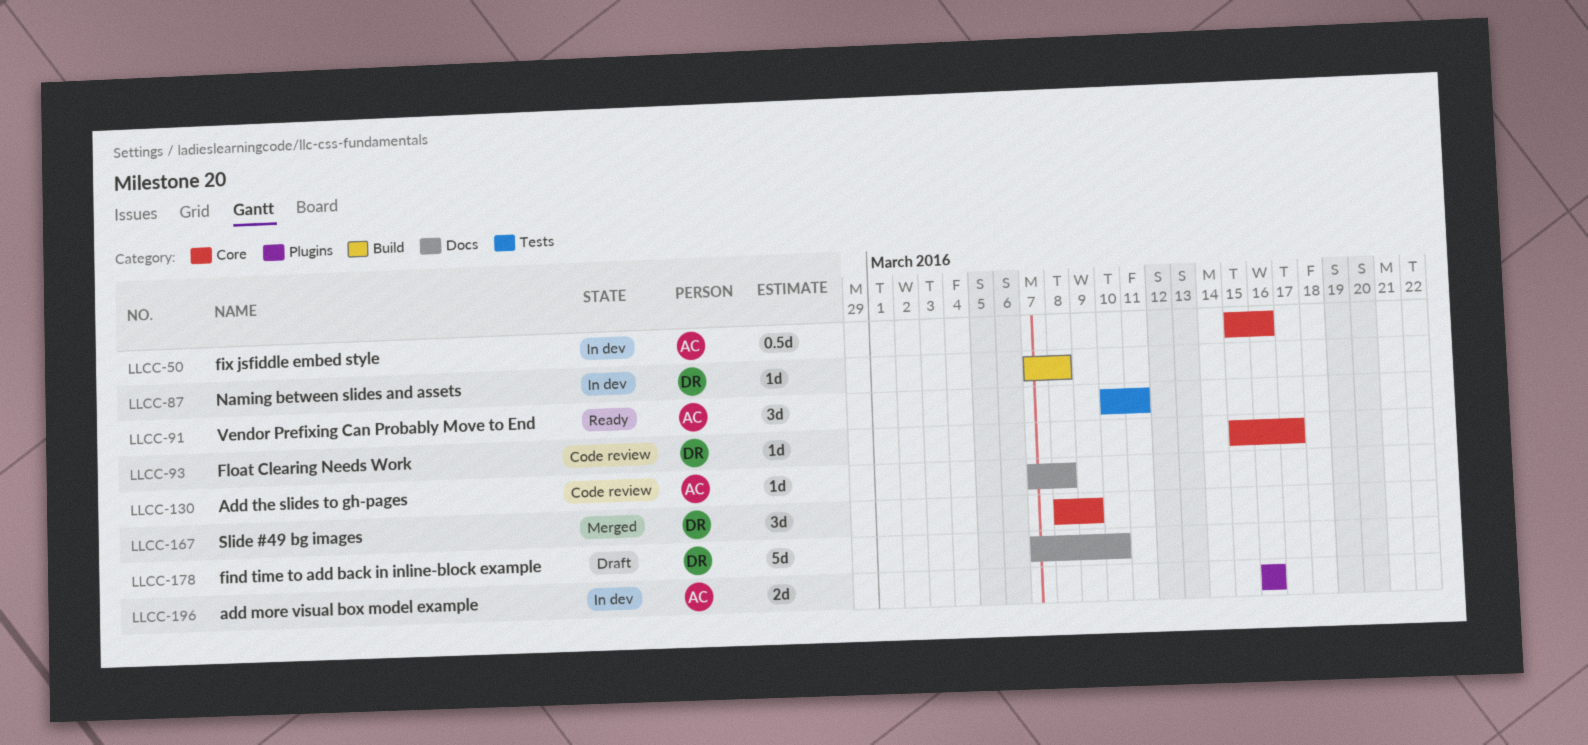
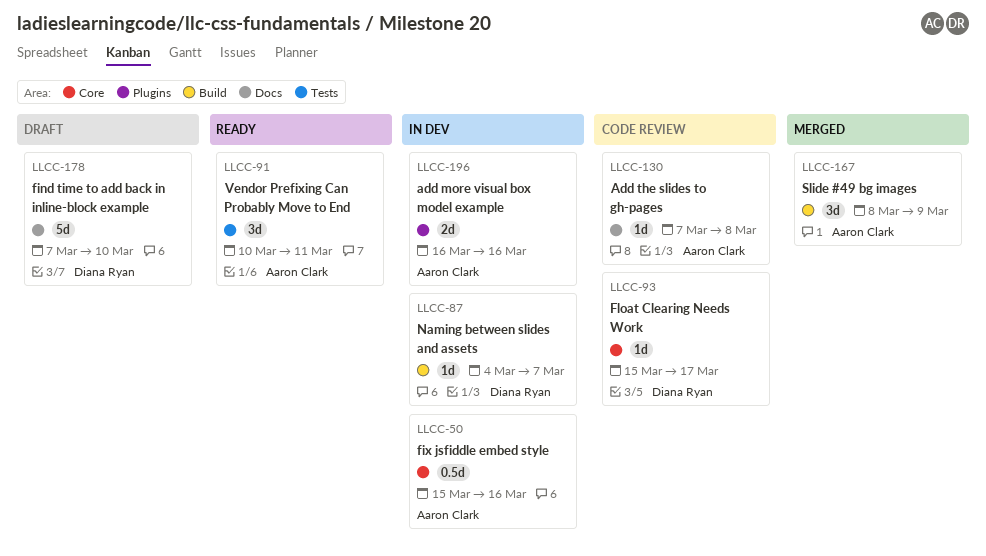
LLCC-87, start: Mar 7 -> Mar 4
LLCC-87, due: Mar 8 -> Mar 7
LLCC-167, owner: Diana Ryan -> Aaron Clark
LLCC-167, label: Core -> Build

